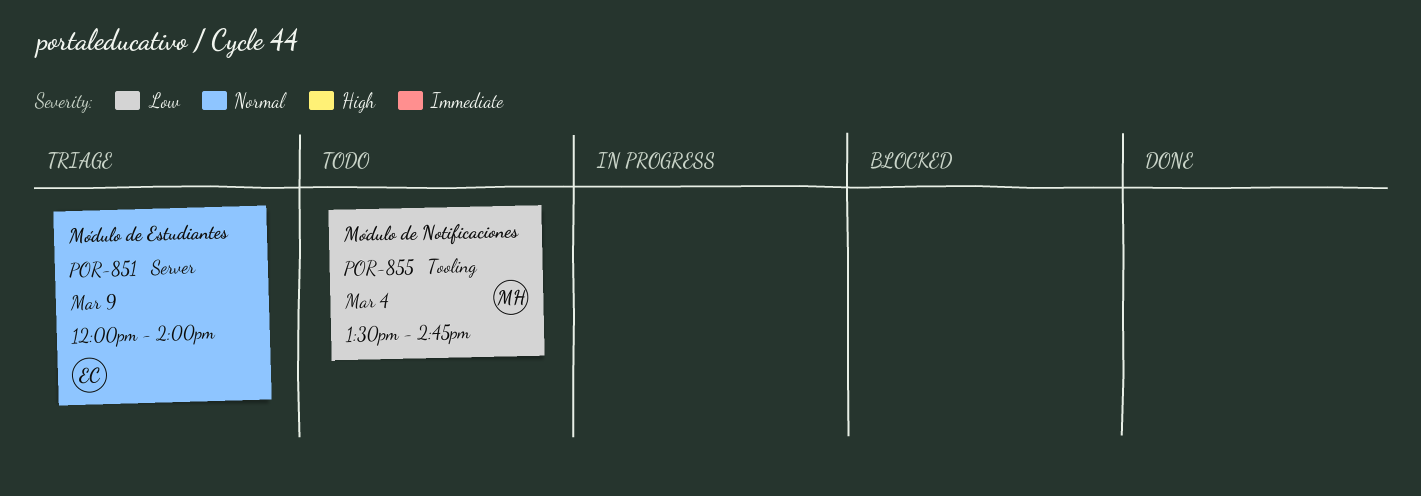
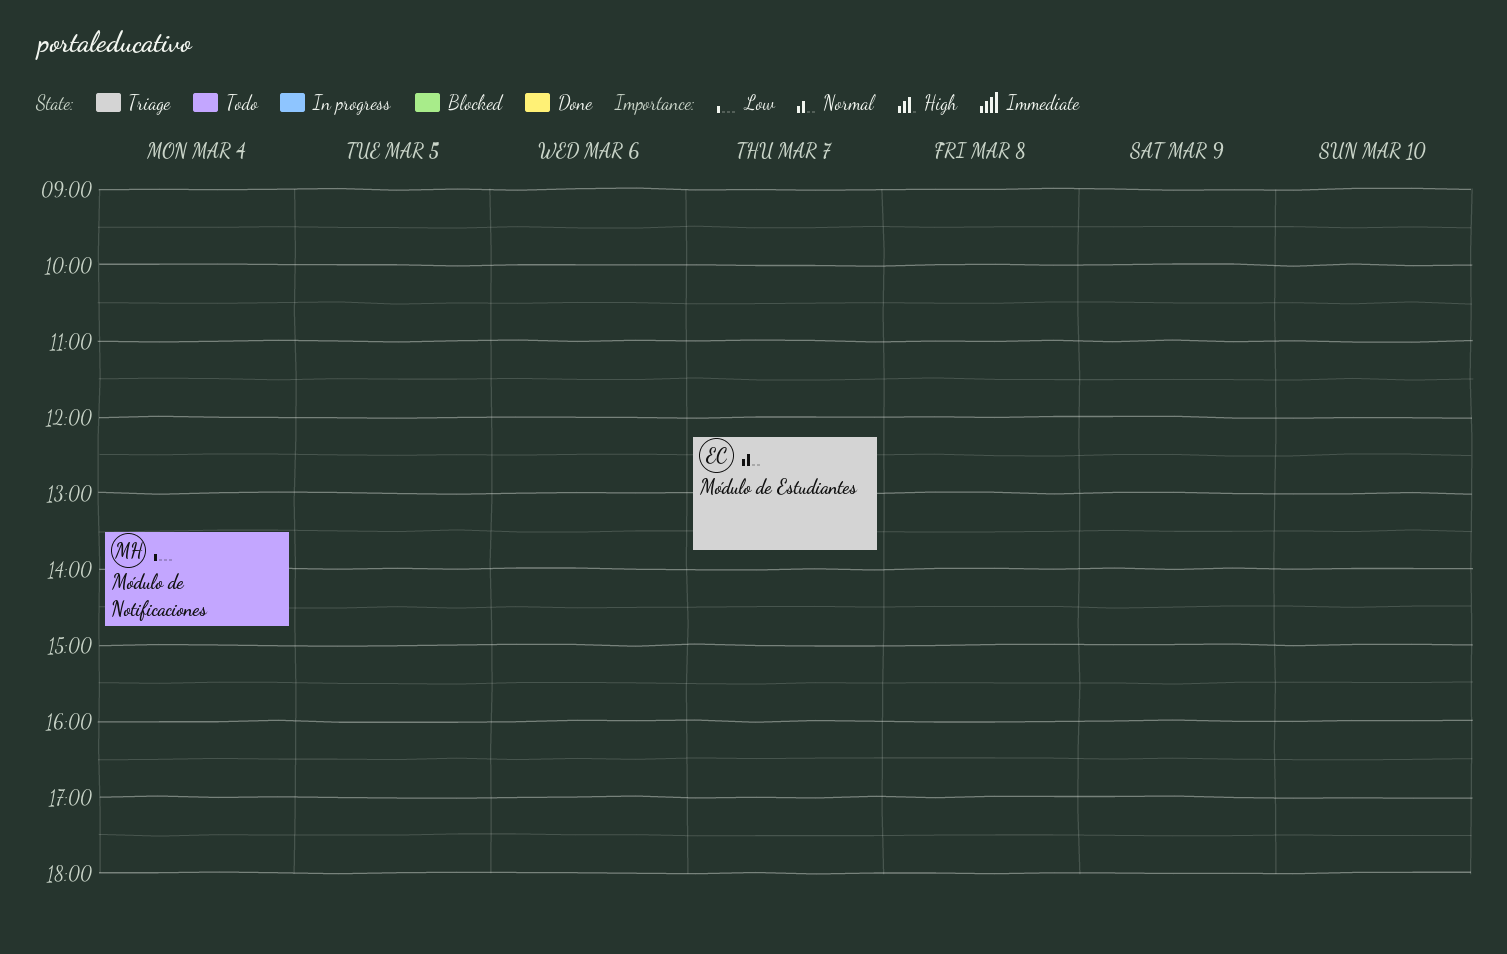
Módulo de Estudiantes, day: Mar 9 -> Mar 7
Módulo de Estudiantes, begins: 12:00 -> 12:15
Módulo de Estudiantes, ends: 14:00 -> 13:45

